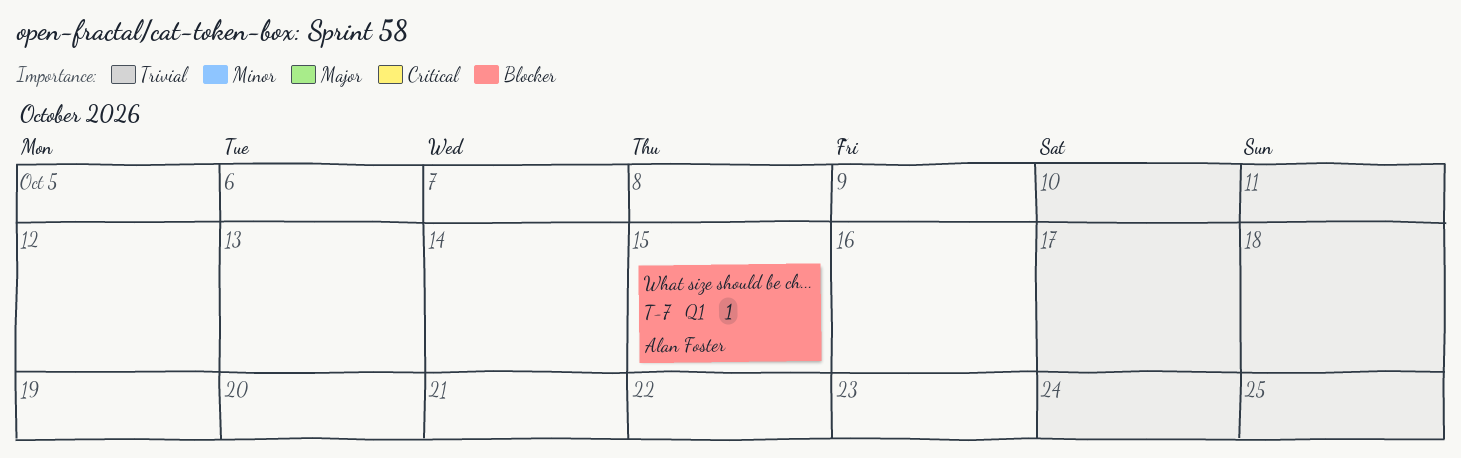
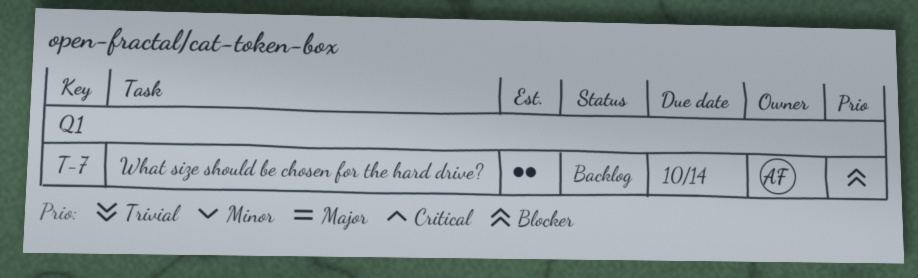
T-7, estimate: 1 -> 2
T-7, due: Oct 15 -> Oct 14

